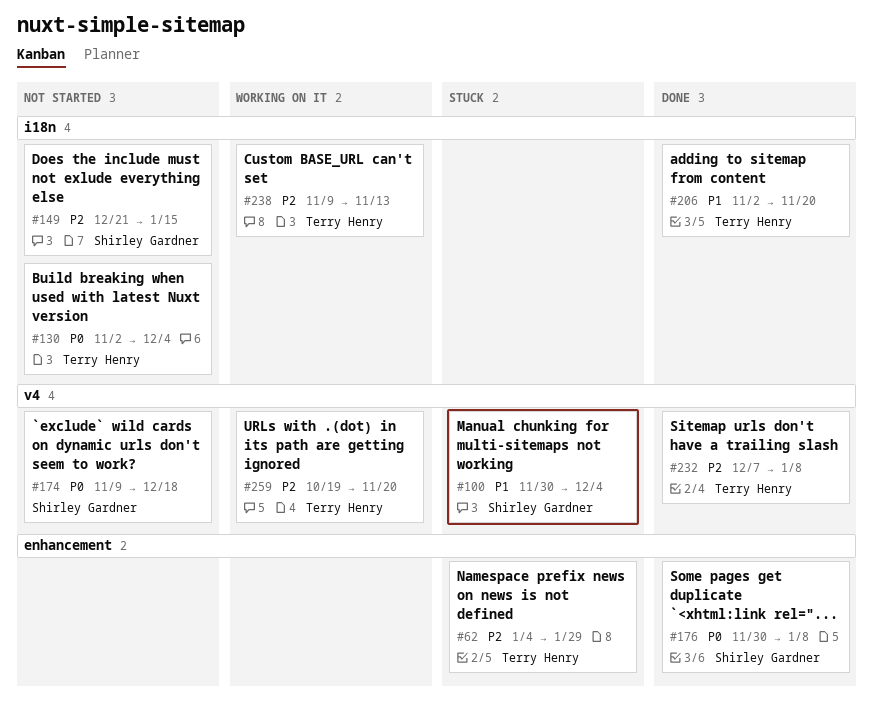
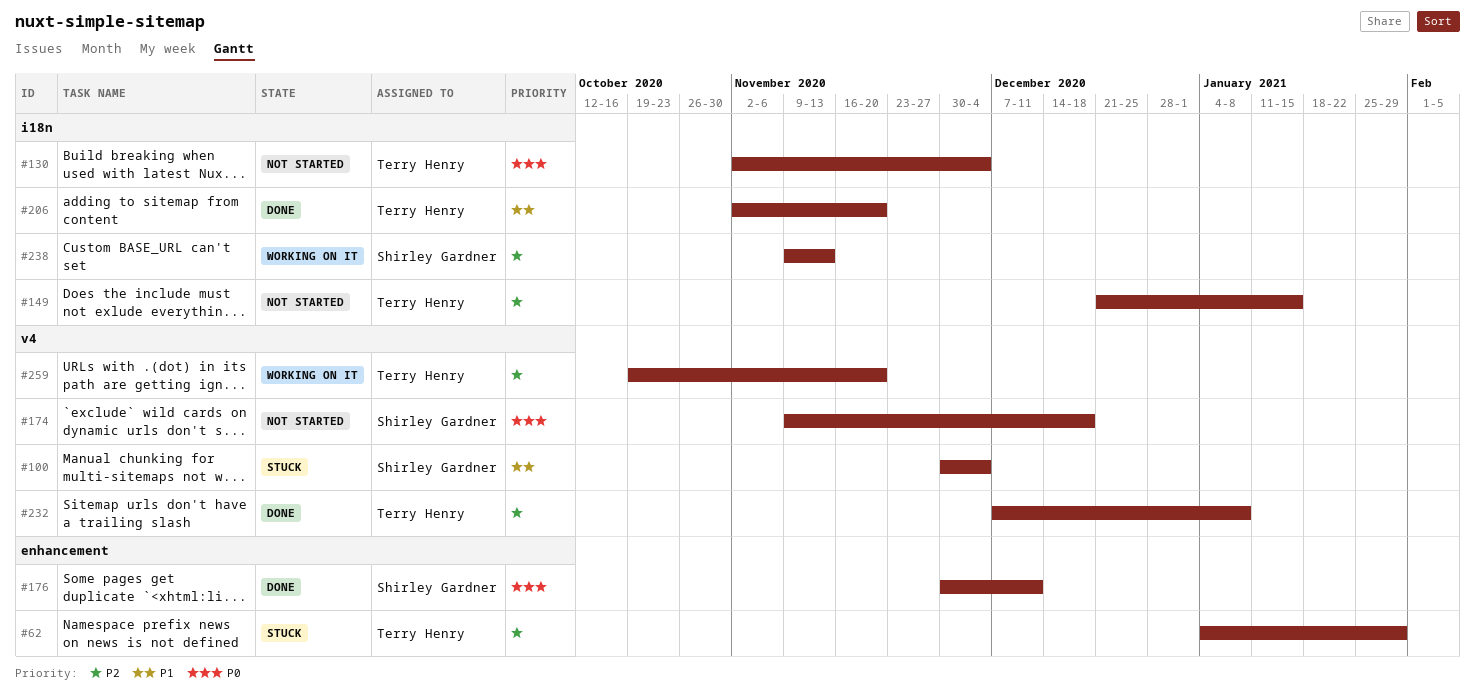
#149, owner: Shirley Gardner -> Terry Henry
#176, due: Jan 8 -> Dec 11
#238, owner: Terry Henry -> Shirley Gardner

